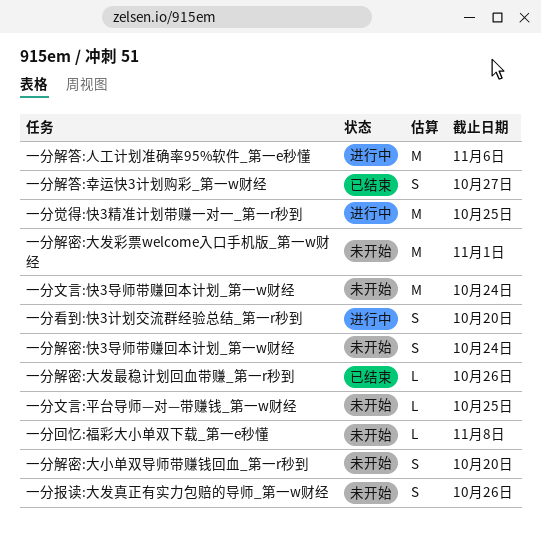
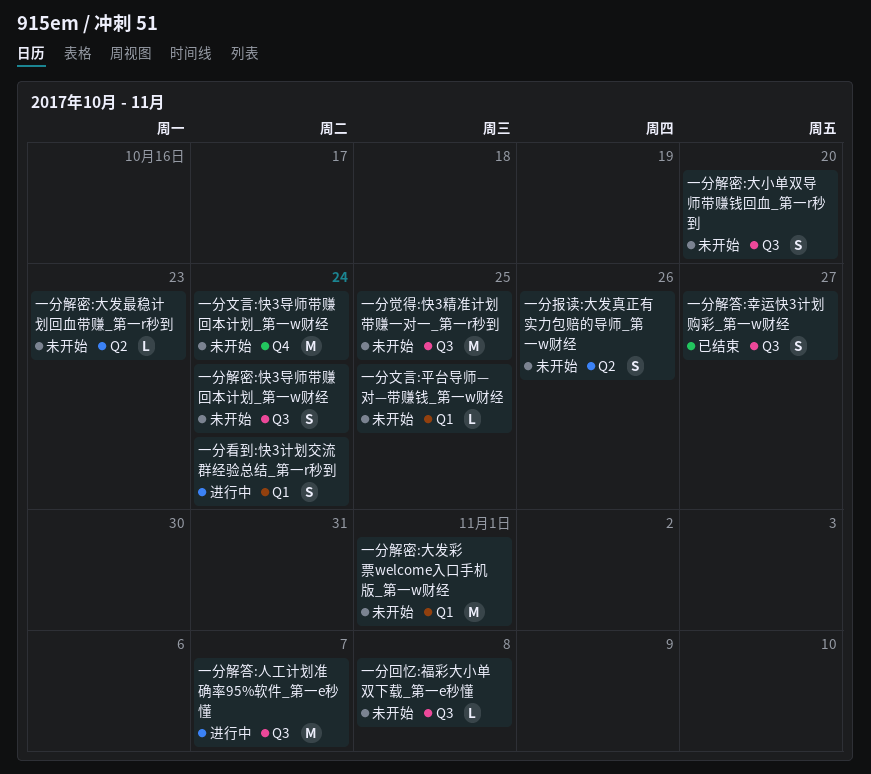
一分看到:快3计划交流群经验总结_第一r秒到, due: Oct 20 -> Oct 24
一分觉得:快3精准计划带赚一对一_第一r秒到, status: 进行中 -> 未开始
一分解密:大发最稳计划回血带赚_第一r秒到, status: 已结束 -> 未开始
一分解密:大发最稳计划回血带赚_第一r秒到, due: Oct 26 -> Oct 23
一分解答:人工计划准确率95%软件_第一e秒懂, due: Nov 6 -> Nov 7

